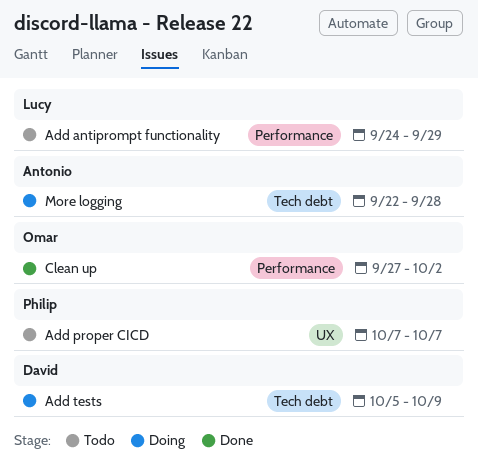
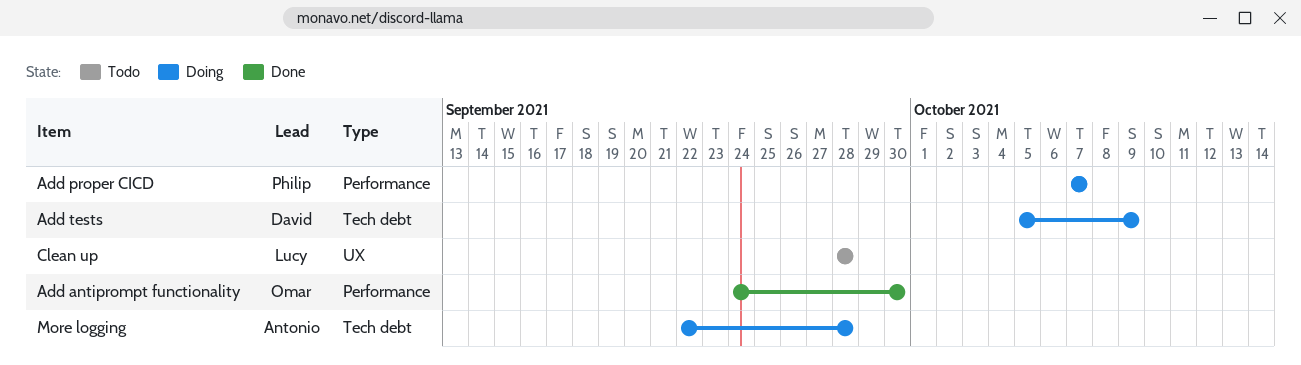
Add antiprompt functionality, status: Todo -> Done
Add antiprompt functionality, owner: Lucy -> Omar
Add antiprompt functionality, due: Sep 29 -> Sep 30
Add proper CICD, status: Todo -> Doing
Add proper CICD, label: UX -> Performance
Clean up, status: Done -> Todo
Clean up, owner: Omar -> Lucy
Clean up, label: Performance -> UX
Clean up, start: Sep 27 -> Sep 28
Clean up, due: Oct 2 -> Sep 28

